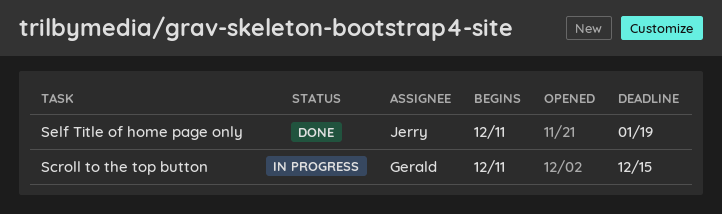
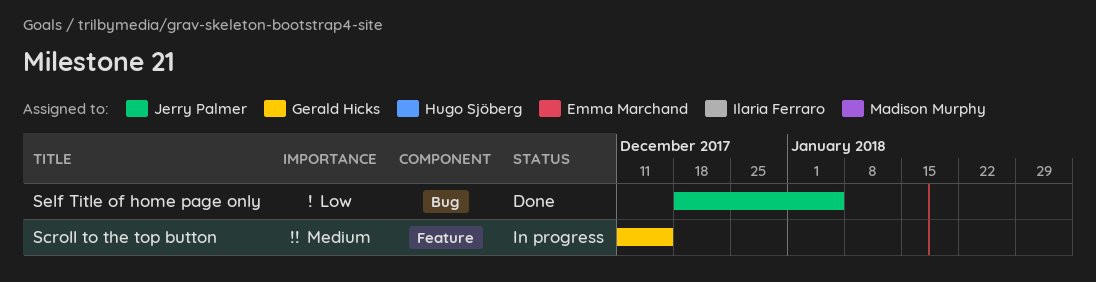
Self Title of home page only, start: Dec 11 -> Dec 18
Self Title of home page only, due: Jan 19 -> Jan 5

